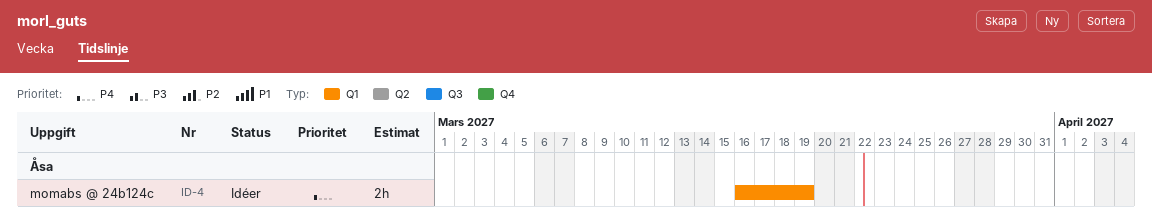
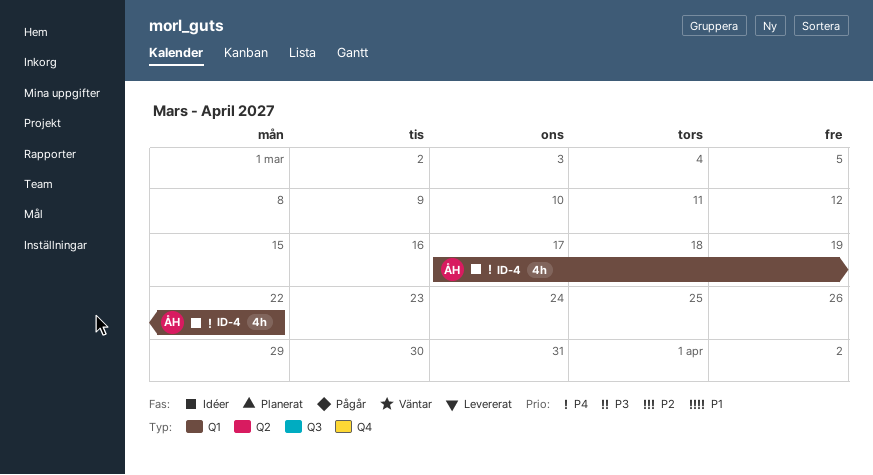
ID-4, estimate: 2h -> 4h
ID-4, start: Mar 16 -> Mar 17
ID-4, due: Mar 19 -> Mar 22

